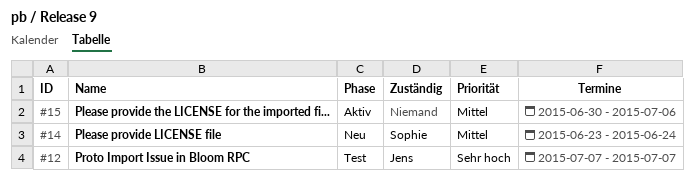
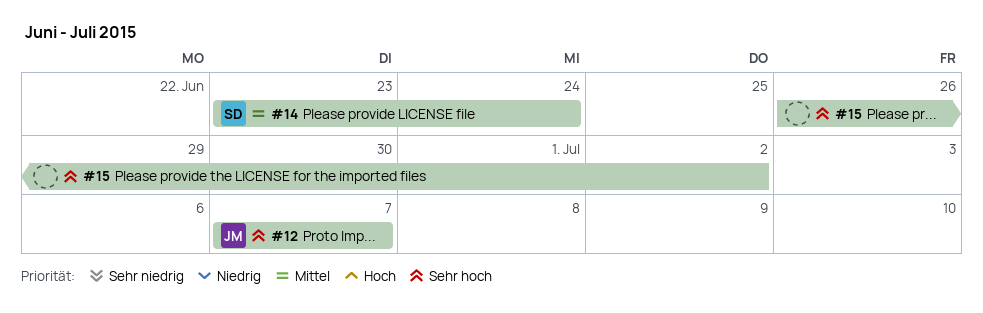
#15, priority: Mittel -> Sehr hoch
#15, start: Jun 30 -> Jun 26
#15, due: Jul 6 -> Jul 2

